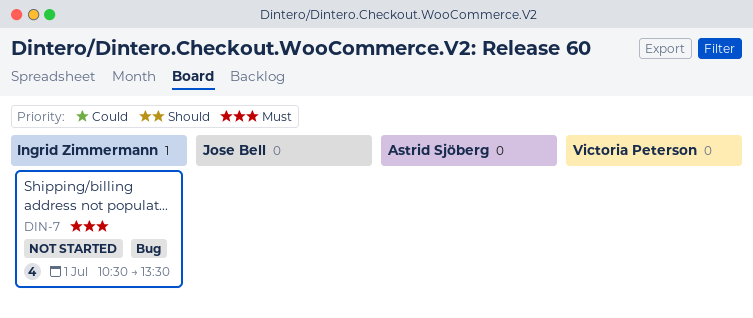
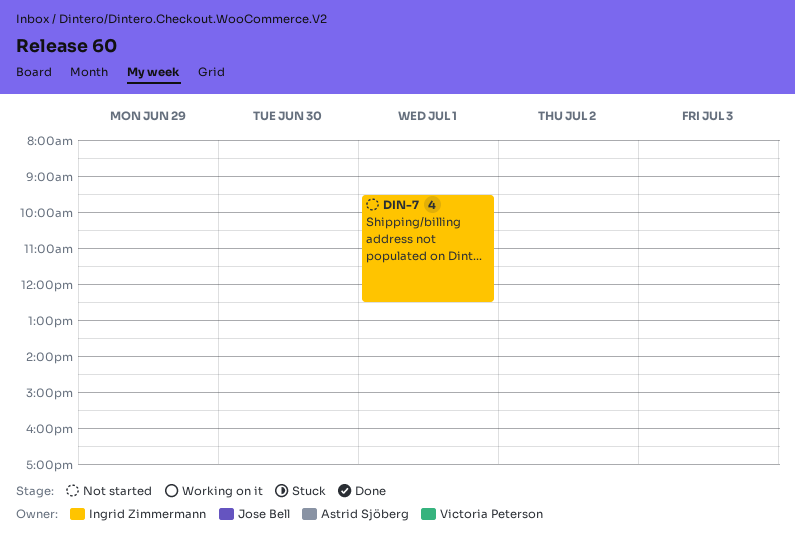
DIN-7, begins: 10:30 -> 09:30
DIN-7, ends: 13:30 -> 12:30

